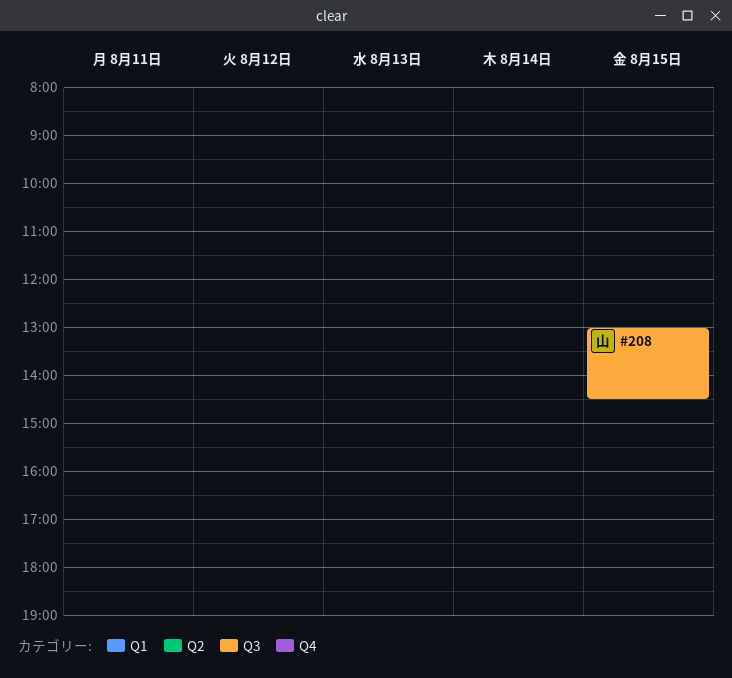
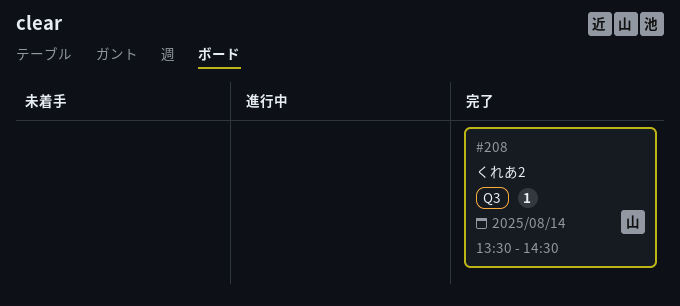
#208, day: Aug 15 -> Aug 14
#208, begins: 13:00 -> 13:30

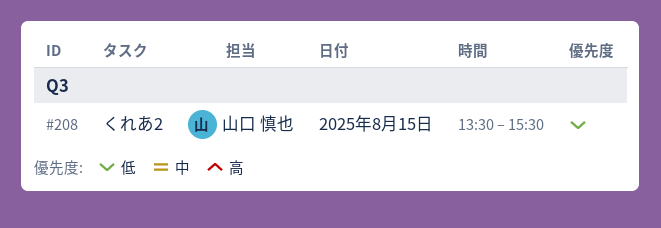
#208, day: Aug 14 -> Aug 15
#208, ends: 14:30 -> 15:30

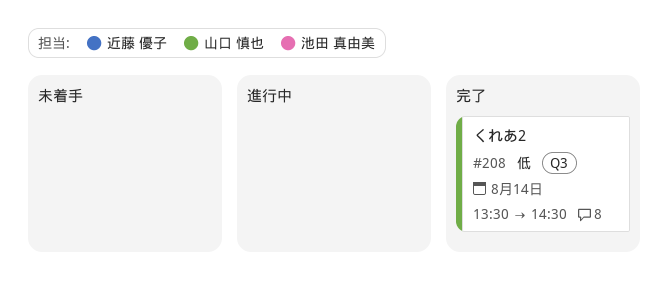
#208, day: Aug 15 -> Aug 14
#208, ends: 15:30 -> 14:30

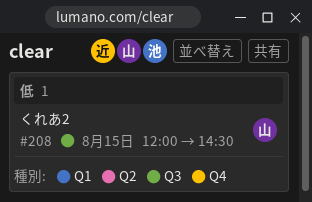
#208, day: Aug 14 -> Aug 15
#208, begins: 13:30 -> 12:00

